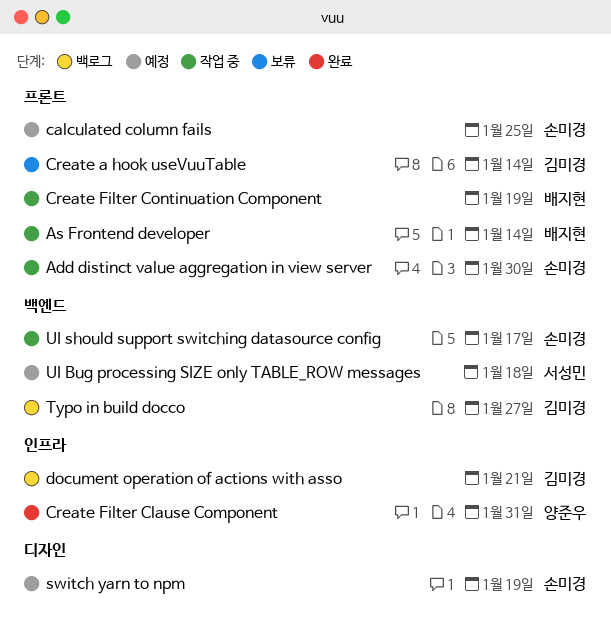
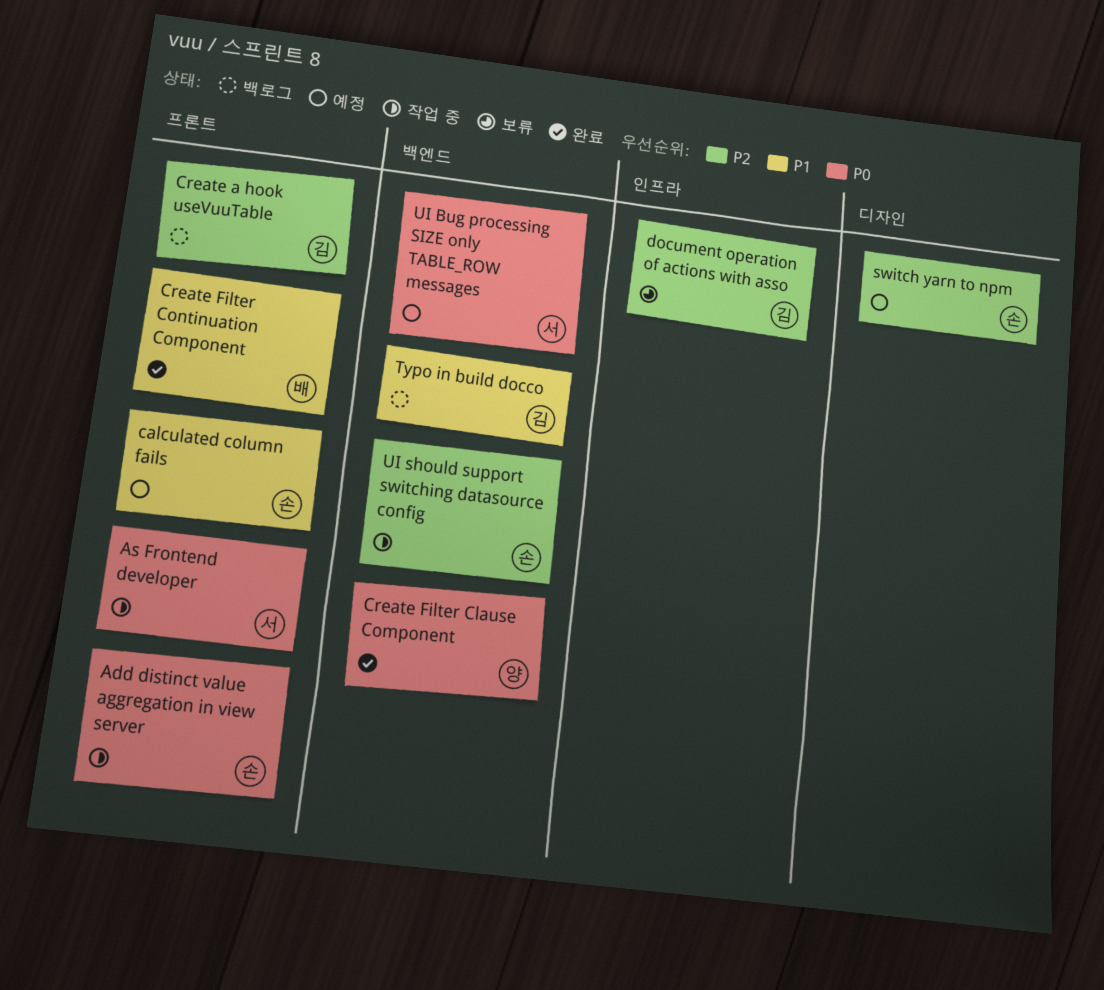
As Frontend developer, owner: 배지현 -> 서성민
Create a hook useVuuTable, status: 보류 -> 백로그
Create Filter Clause Component, label: 인프라 -> 백엔드
Create Filter Continuation Component, status: 작업 중 -> 완료
document operation of actions with asso, status: 백로그 -> 보류

